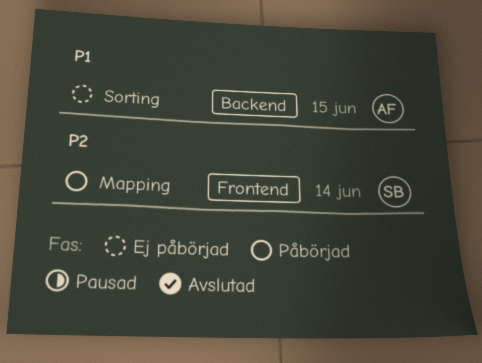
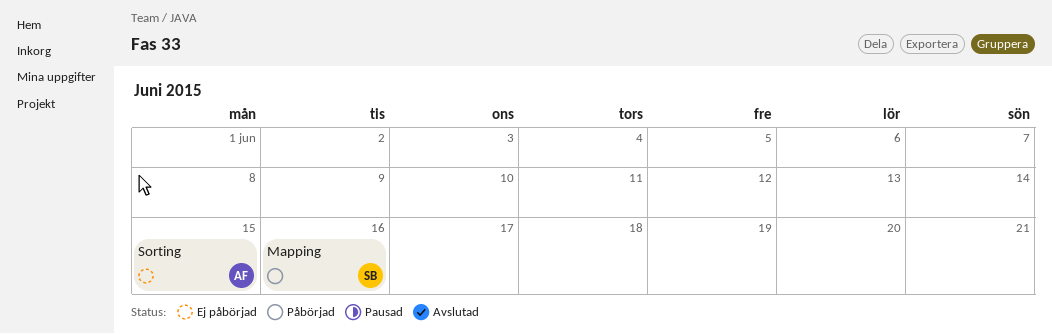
Mapping, due: Jun 14 -> Jun 16

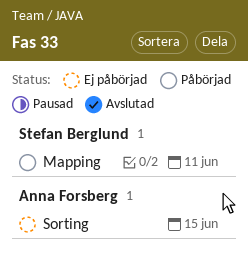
Mapping, due: Jun 16 -> Jun 11

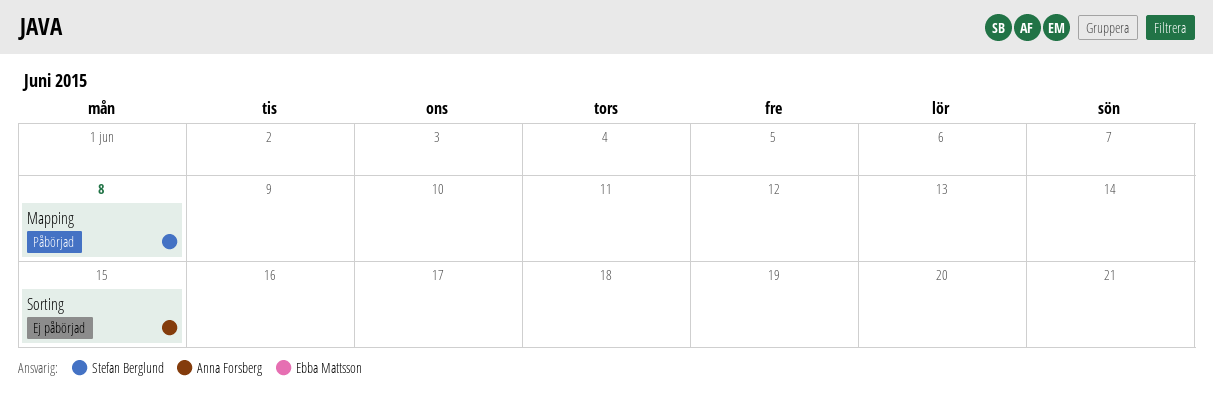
Mapping, due: Jun 11 -> Jun 8

